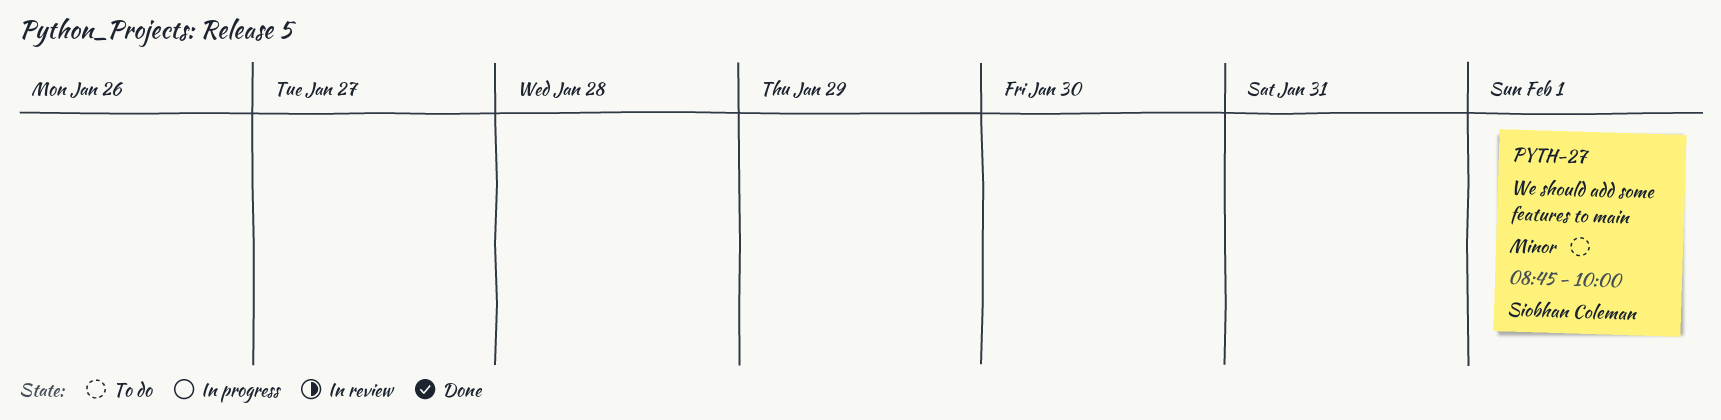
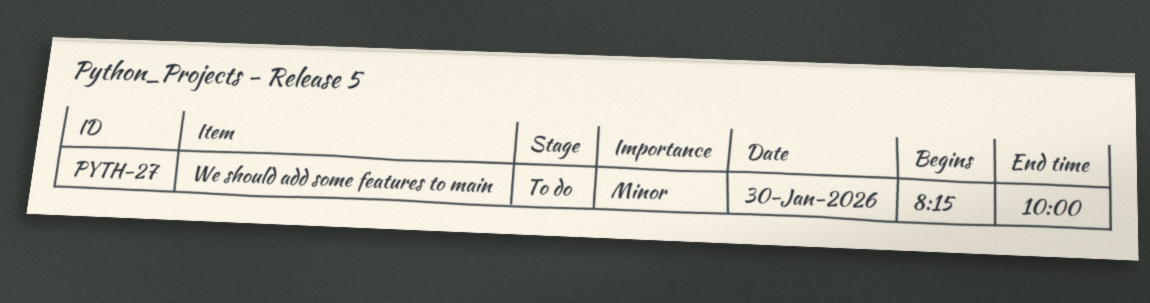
PYTH-27, day: Feb 1 -> Jan 30
PYTH-27, begins: 08:45 -> 08:15

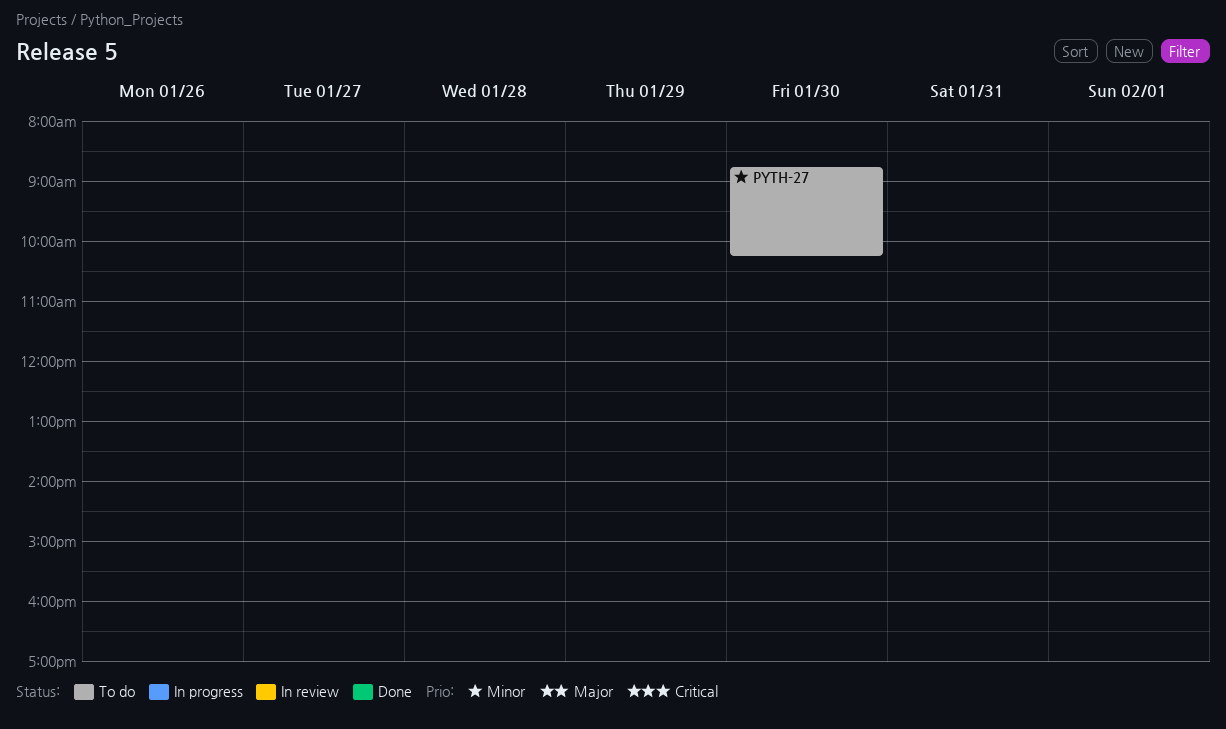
PYTH-27, begins: 08:15 -> 08:45
PYTH-27, ends: 10:00 -> 10:15

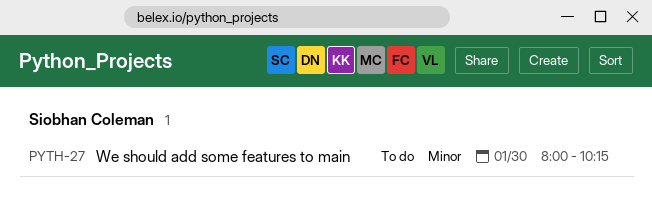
PYTH-27, begins: 08:45 -> 08:00

